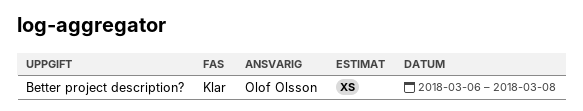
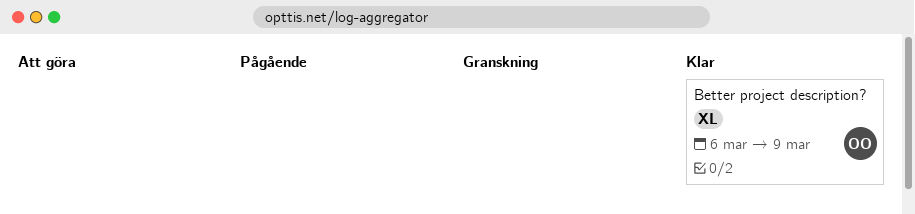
Better project description?, estimate: XS -> XL
Better project description?, due: Mar 8 -> Mar 9

